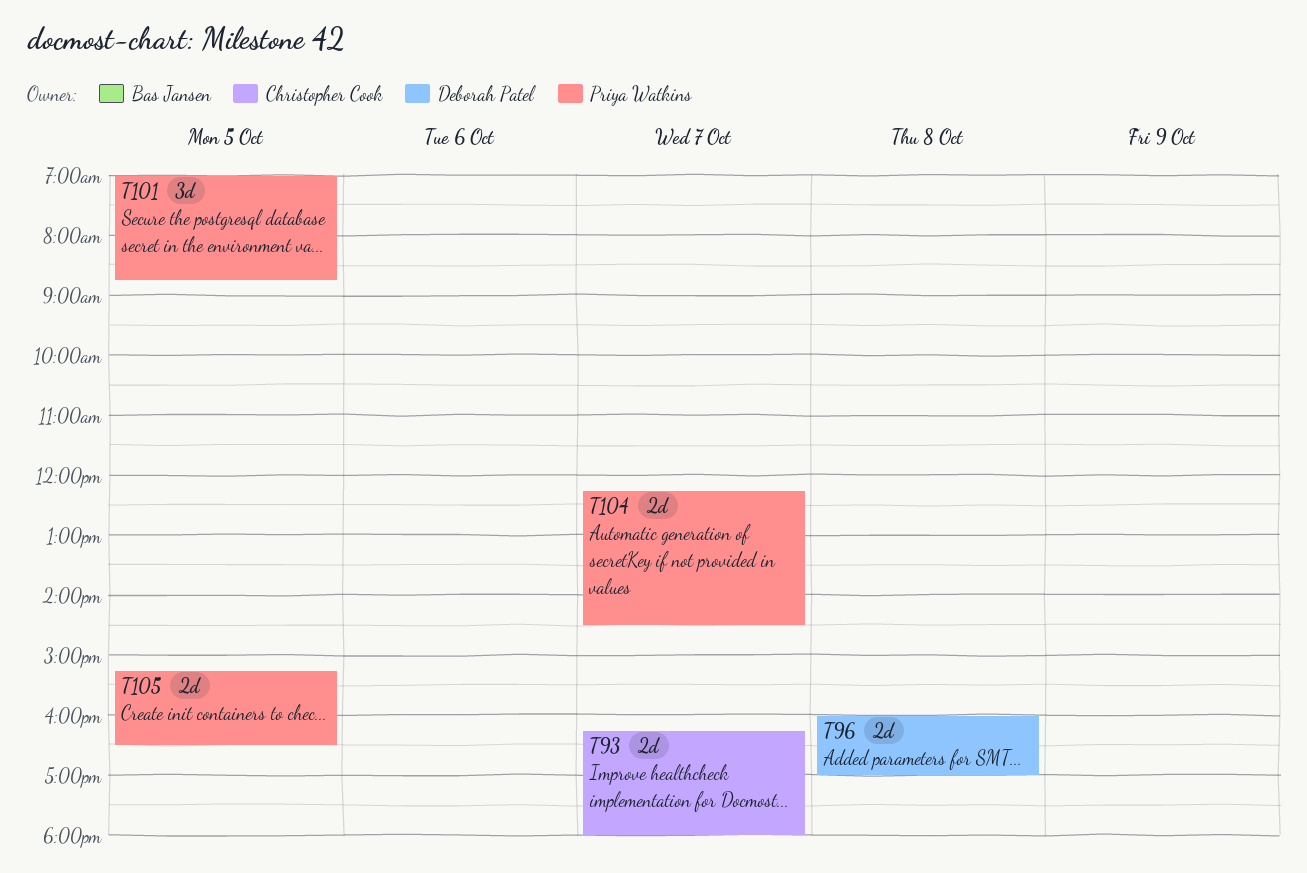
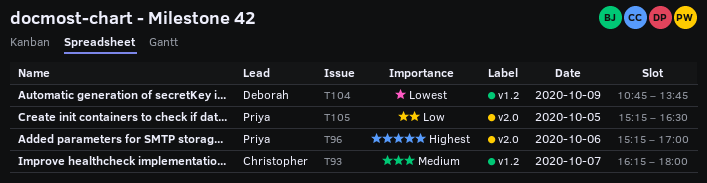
T96, owner: Deborah Patel -> Priya Watkins
T96, day: Oct 8 -> Oct 6
T96, begins: 16:00 -> 15:15
T101: present -> none
T104, owner: Priya Watkins -> Deborah Patel
T104, day: Oct 7 -> Oct 9
T104, begins: 12:15 -> 10:45
T104, ends: 14:30 -> 13:45

